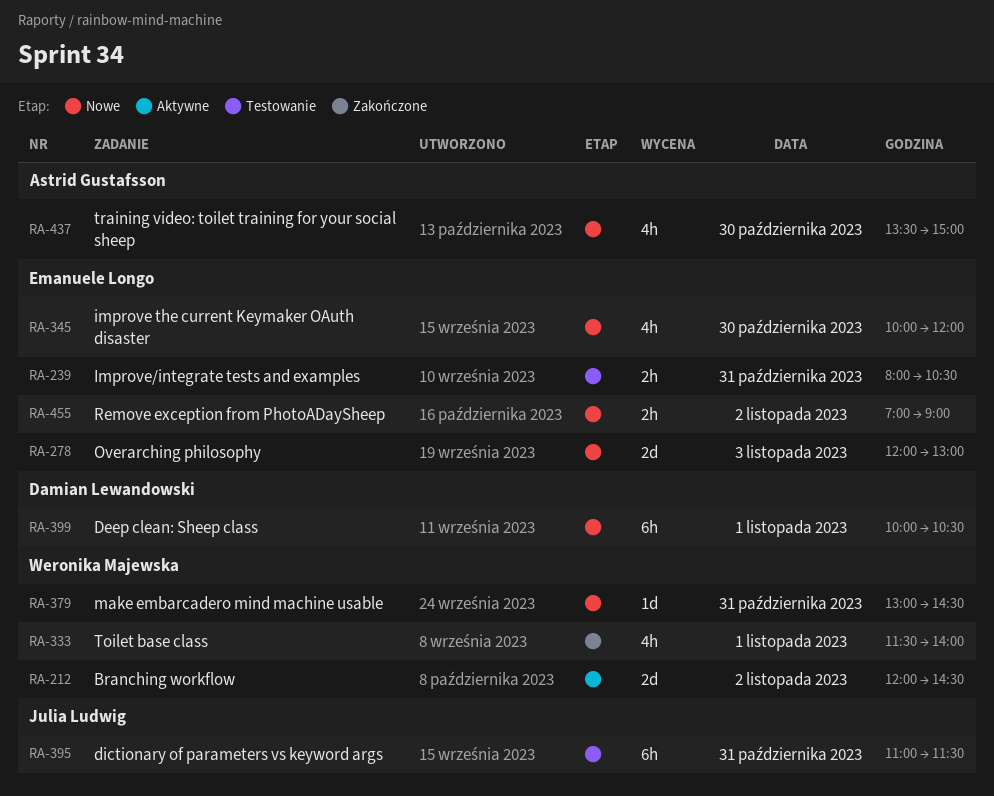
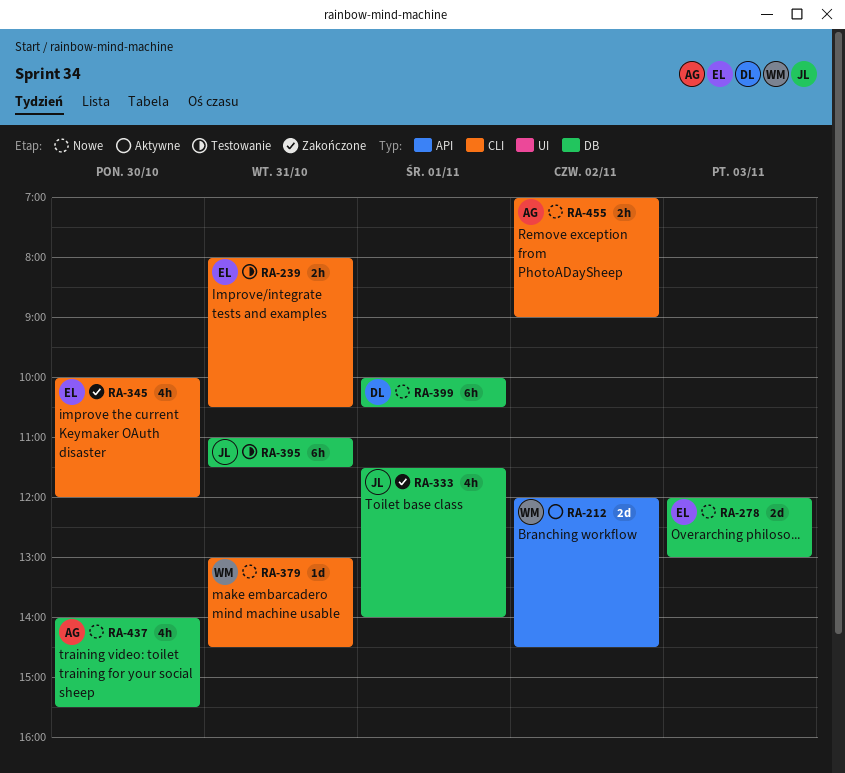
RA-333, owner: Weronika Majewska -> Julia Ludwig
RA-345, status: Nowe -> Zakończone
RA-437, begins: 13:30 -> 14:00
RA-437, ends: 15:00 -> 15:30
RA-455, owner: Emanuele Longo -> Astrid Gustafsson

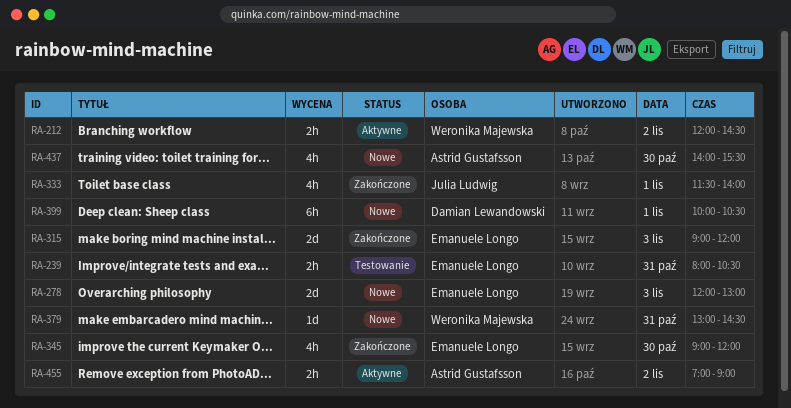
RA-212, estimate: 2d -> 2h
RA-315: none -> present
RA-345, begins: 10:00 -> 09:00
RA-395: present -> none
RA-455, status: Nowe -> Aktywne

